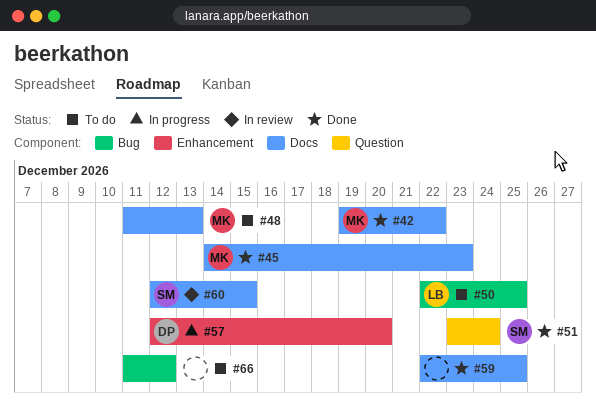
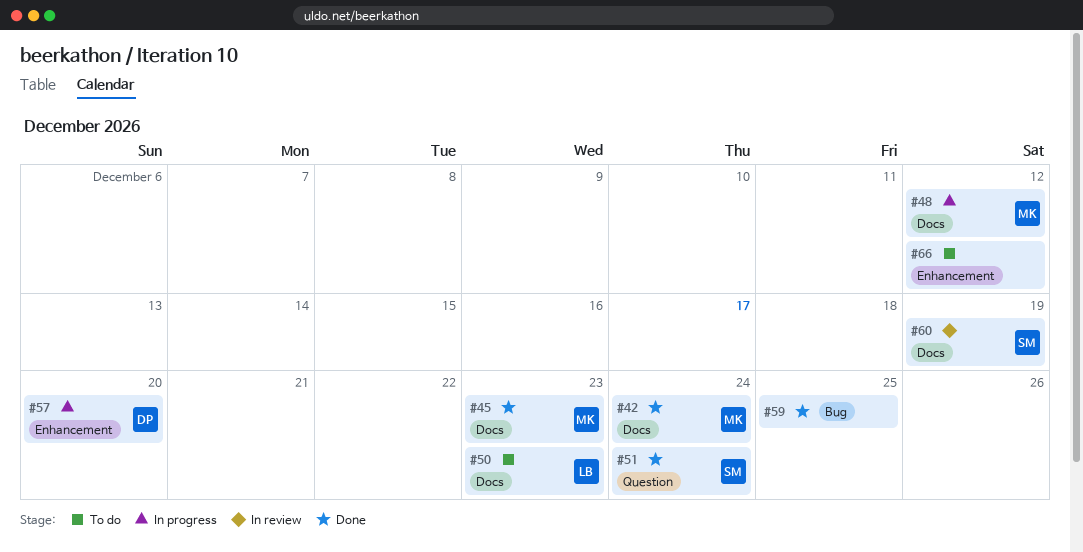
#42, due: Dec 22 -> Dec 24
#48, status: To do -> In progress
#48, due: Dec 13 -> Dec 12
#50, label: Bug -> Docs
#50, due: Dec 25 -> Dec 23
#59, label: Docs -> Bug
#60, due: Dec 15 -> Dec 19
#66, label: Bug -> Enhancement

